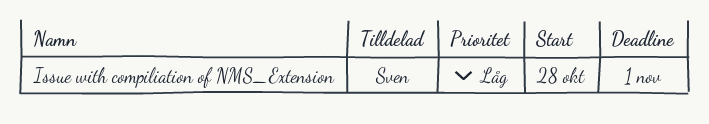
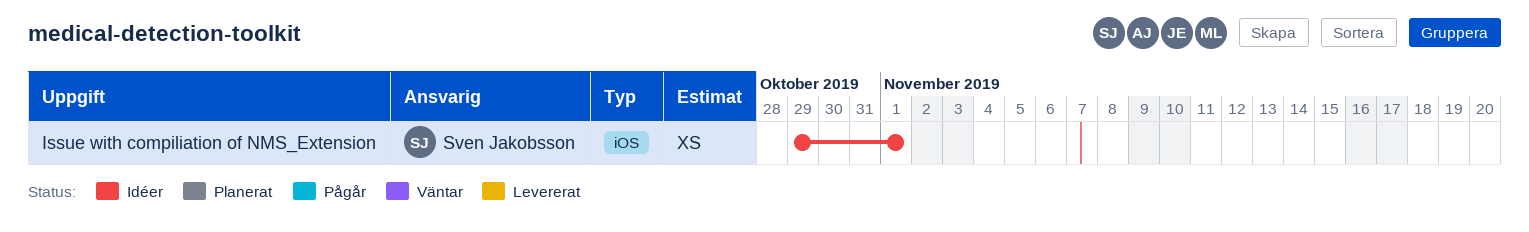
Issue with compiliation of NMS_Extension, start: Oct 28 -> Oct 29

